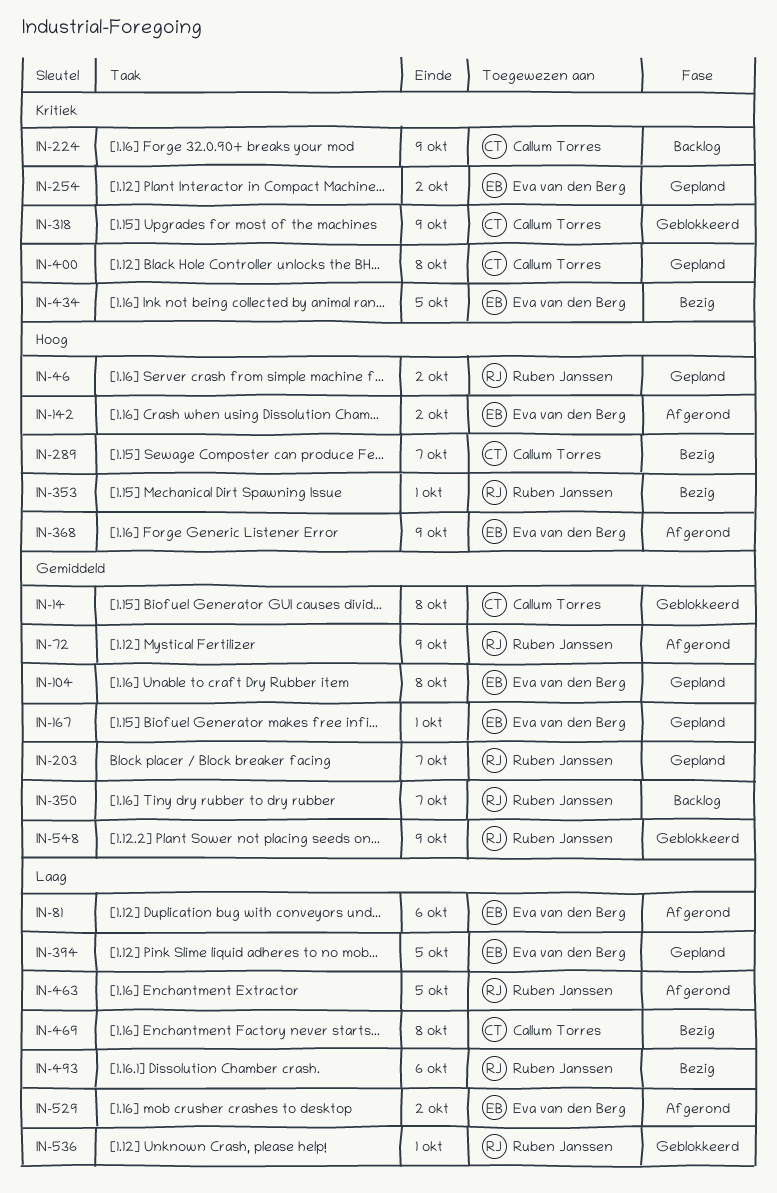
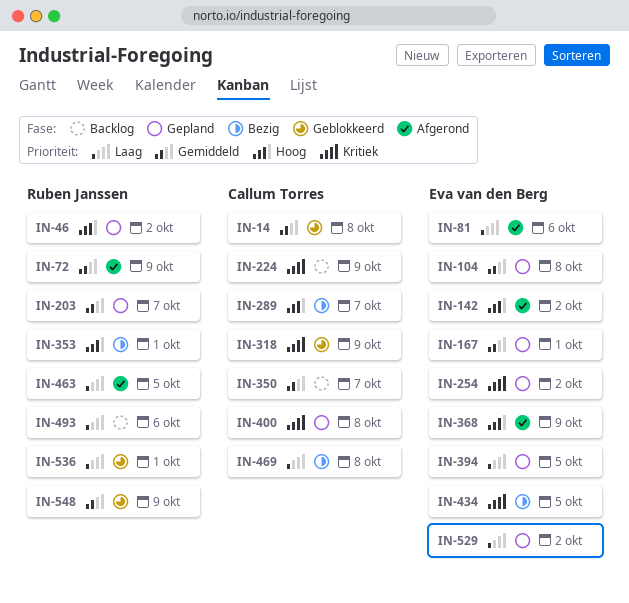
IN-350, owner: Ruben Janssen -> Callum Torres
IN-493, status: Bezig -> Backlog
IN-529, status: Afgerond -> Gepland

